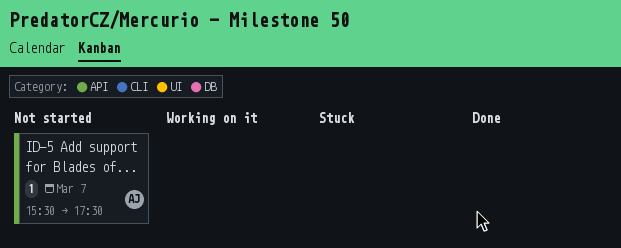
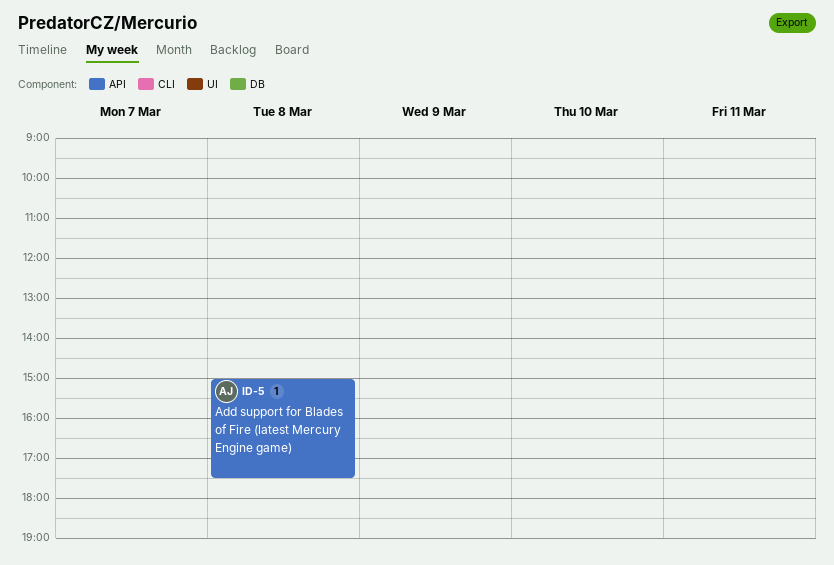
ID-5, day: Mar 7 -> Mar 8
ID-5, begins: 15:30 -> 15:00

